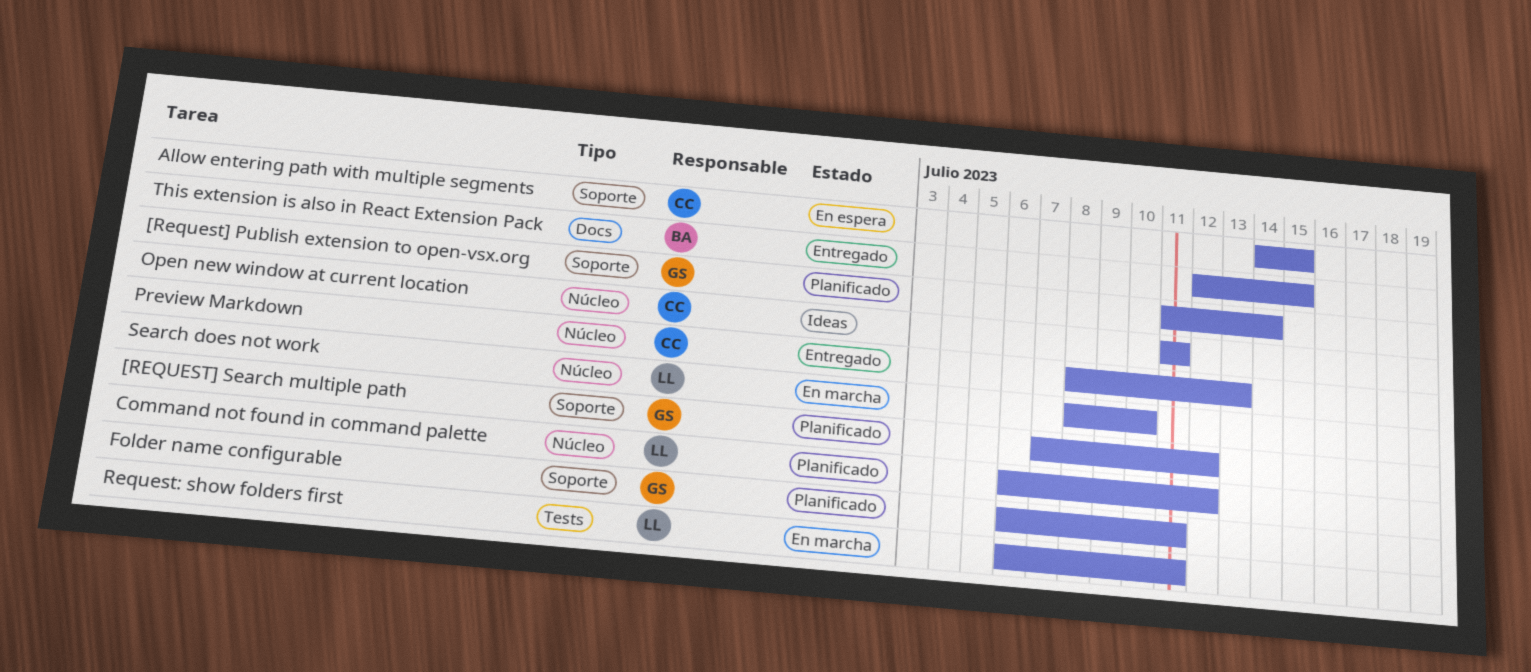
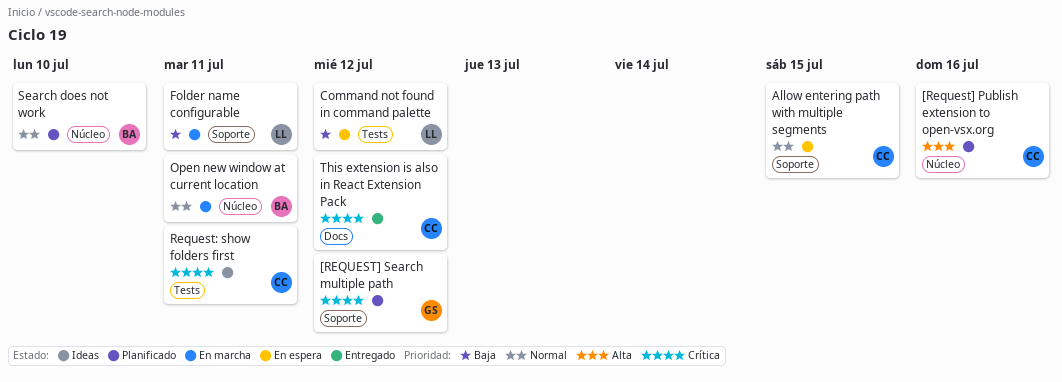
[Request] Publish extension to open-vsx.org, owner: GS -> CC
[Request] Publish extension to open-vsx.org, label: Soporte -> Núcleo
[Request] Publish extension to open-vsx.org, due: Jul 14 -> Jul 16
Command not found in command palette, status: Planificado -> En espera
Command not found in command palette, label: Núcleo -> Tests
Folder name configurable, status: Planificado -> En marcha
Folder name configurable, owner: GS -> LL
Open new window at current location, status: Ideas -> En marcha
Open new window at current location, owner: CC -> BA
Preview Markdown: present -> none
Request: show folders first, status: En marcha -> Ideas
Request: show folders first, owner: LL -> CC
Search does not work, status: En marcha -> Planificado
Search does not work, owner: LL -> BA
This extension is also in React Extension Pack, owner: BA -> CC
This extension is also in React Extension Pack, due: Jul 15 -> Jul 12

